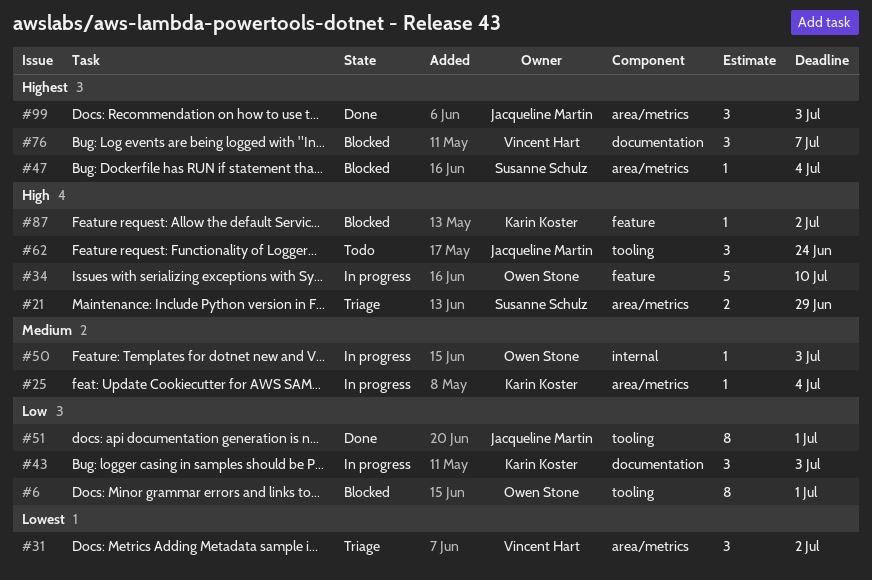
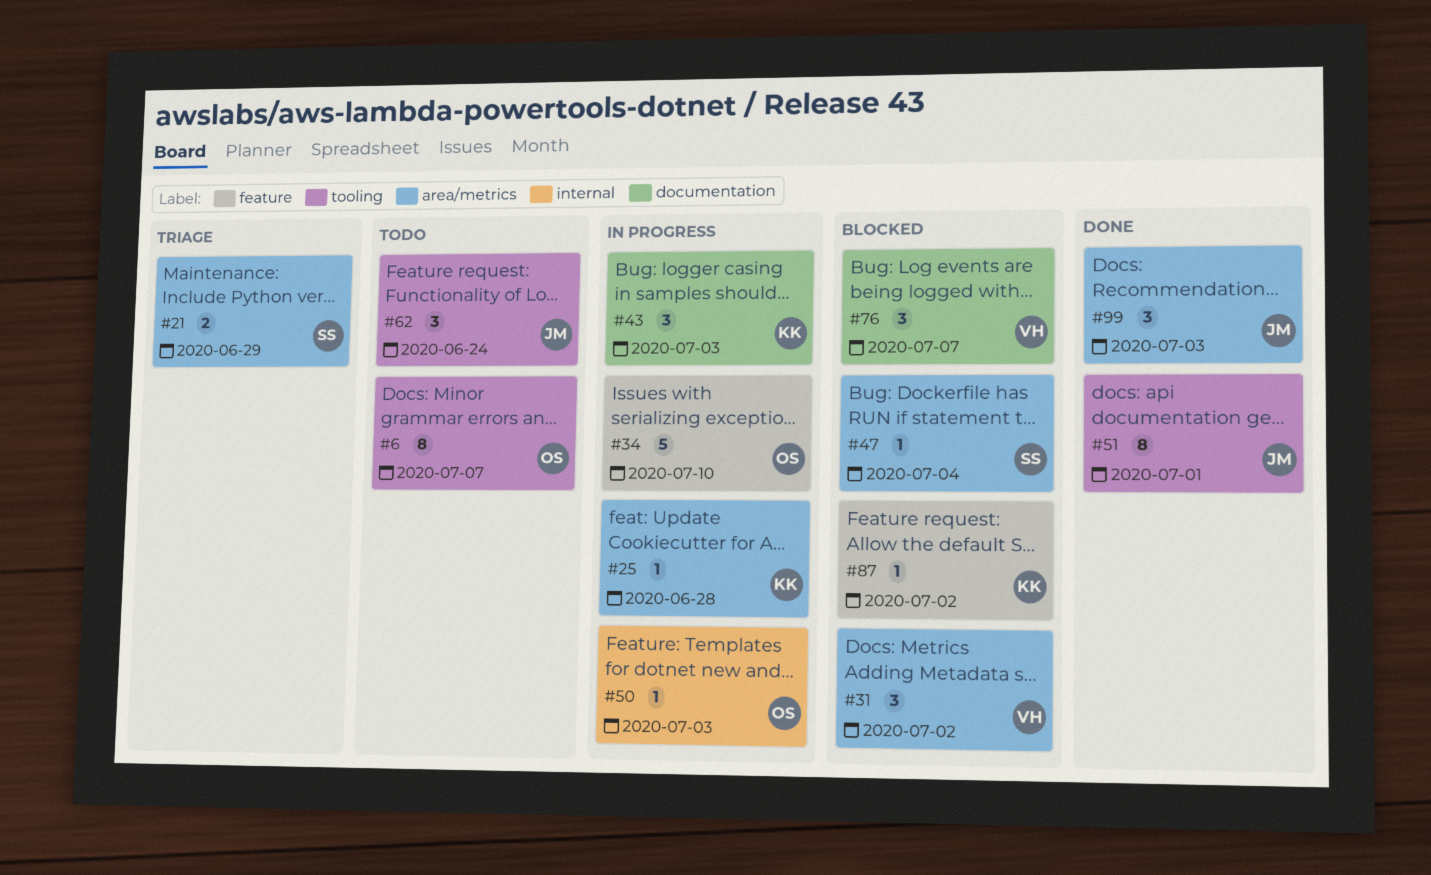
#6, status: Blocked -> Todo
#6, due: Jul 1 -> Jul 7
#25, due: Jul 4 -> Jun 28
#31, status: Triage -> Blocked

